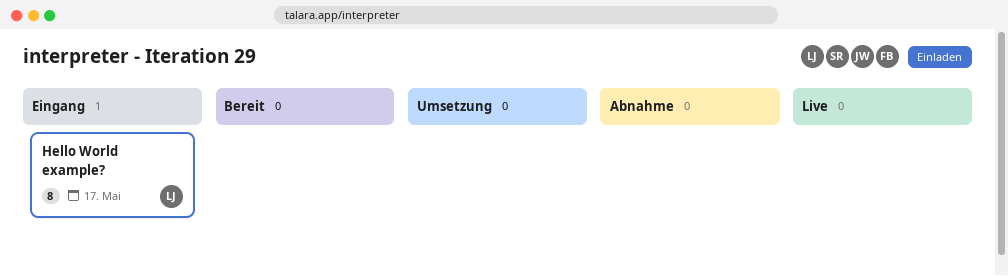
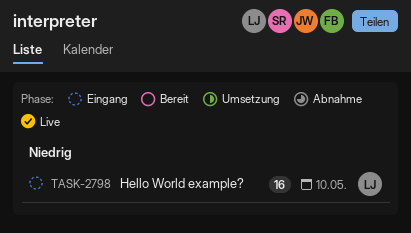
Hello World example?, estimate: 8 -> 16
Hello World example?, due: May 17 -> May 10

